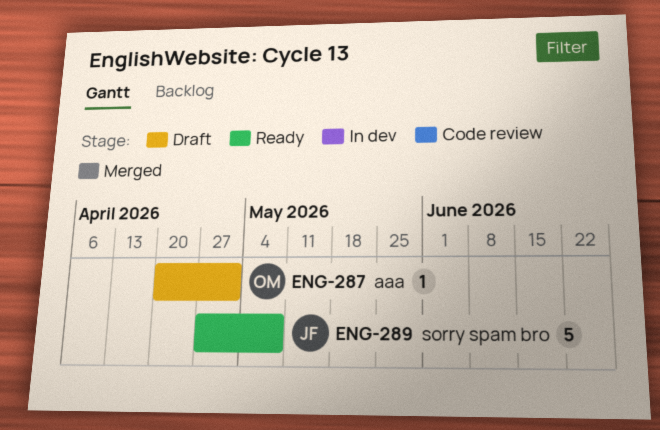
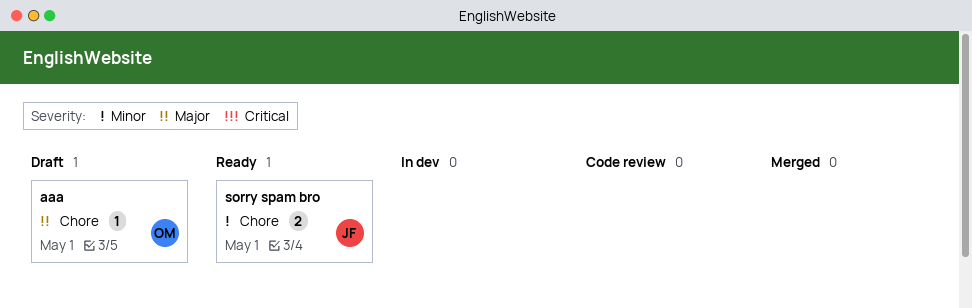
sorry spam bro, estimate: 5 -> 2
sorry spam bro, due: May 8 -> May 1

